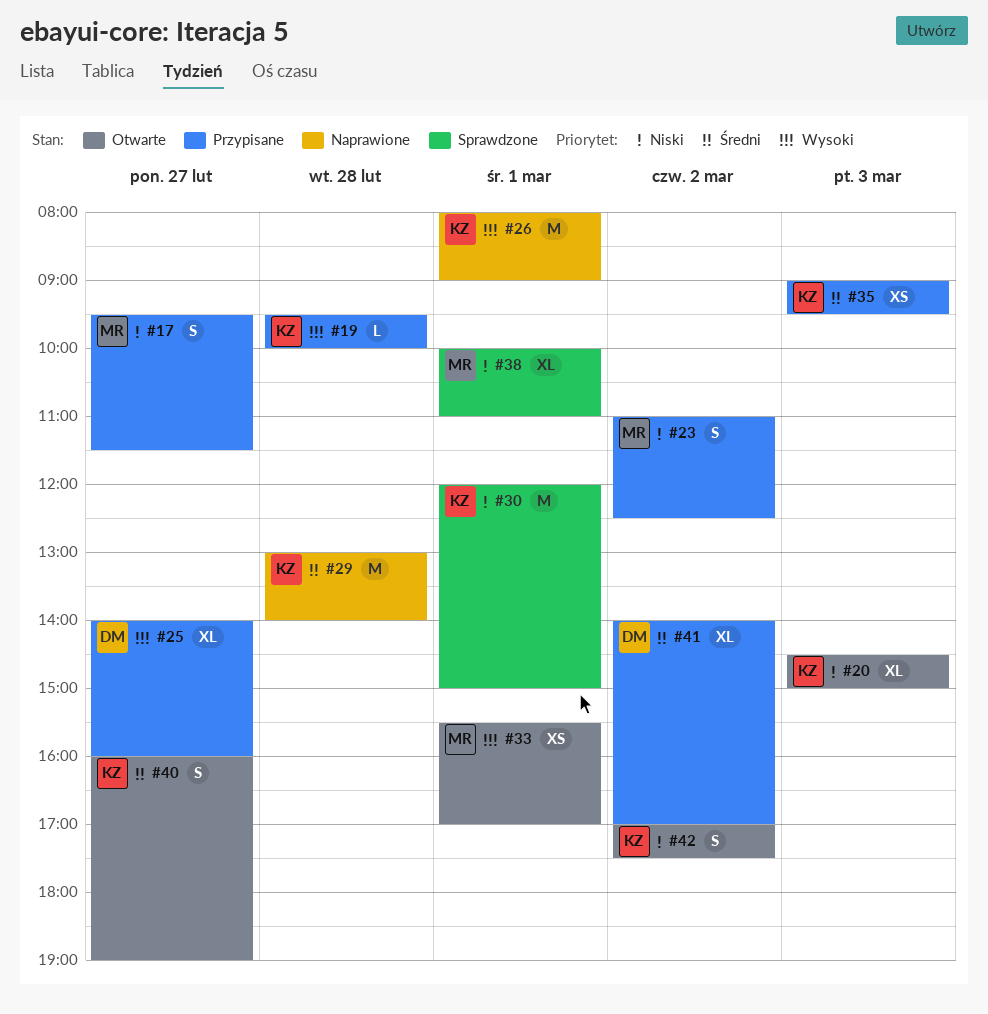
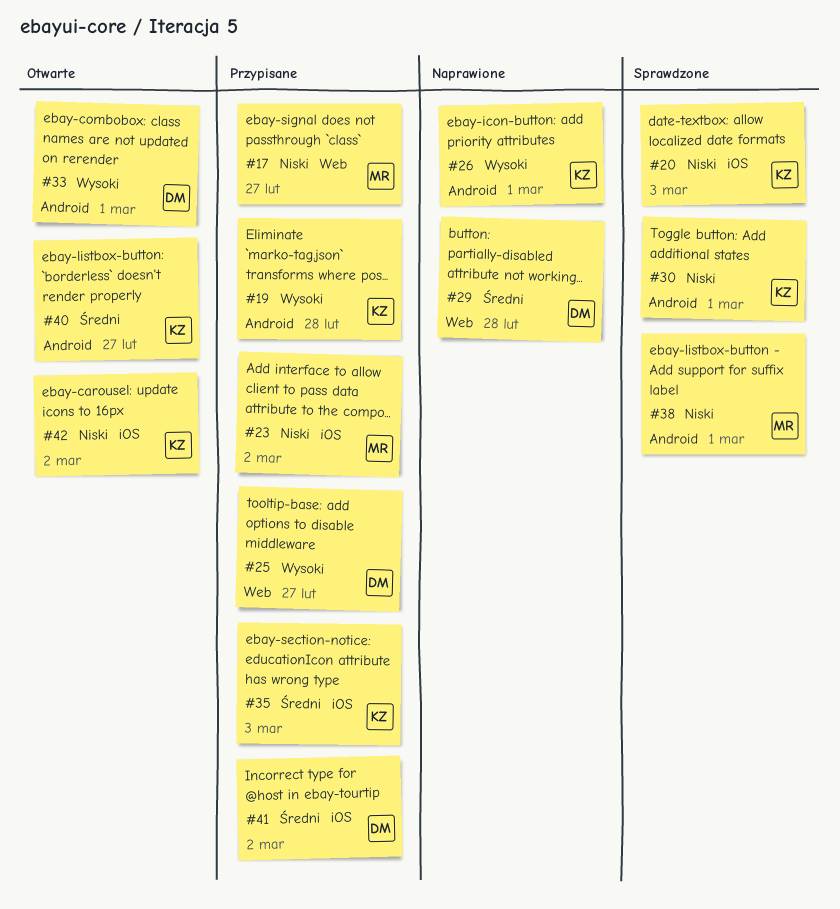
#20, status: Otwarte -> Sprawdzone
#29, owner: KZ -> DM
#33, owner: MR -> DM

